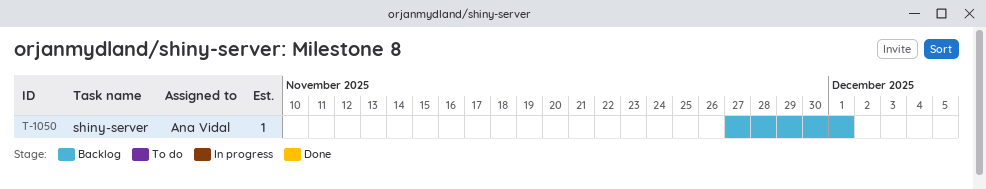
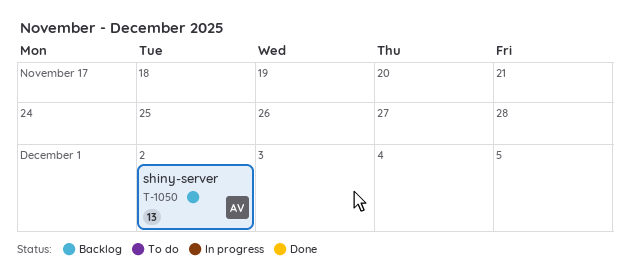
T-1050, estimate: 1 -> 13
T-1050, due: Dec 1 -> Dec 2

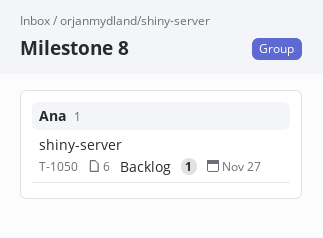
T-1050, estimate: 13 -> 1
T-1050, due: Dec 2 -> Nov 27

